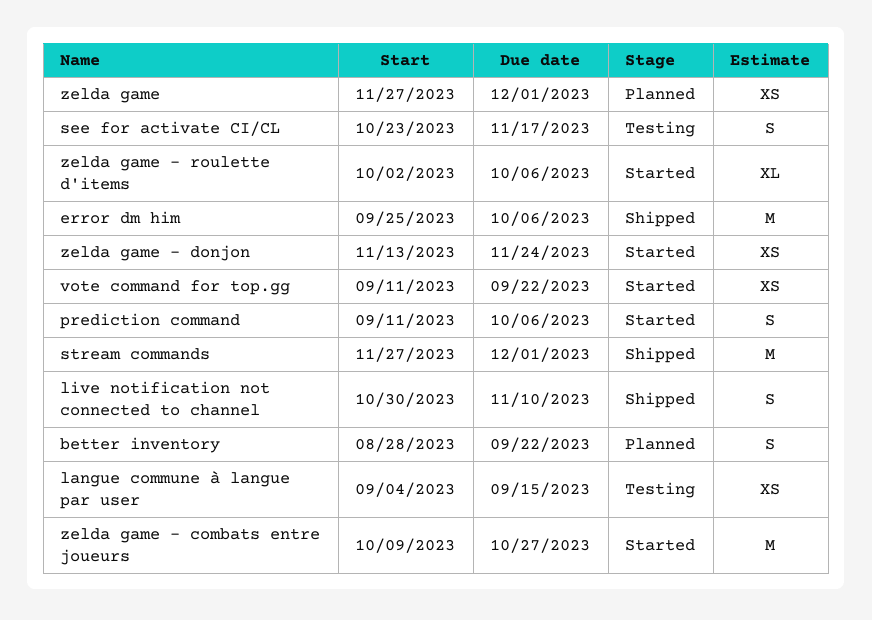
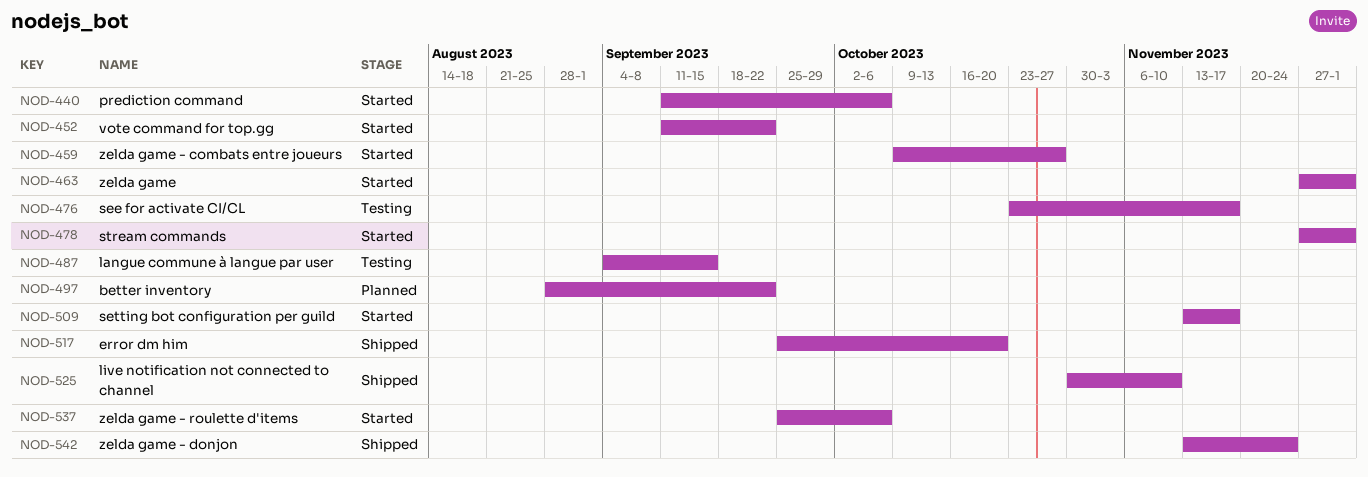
error dm him, due: Oct 6 -> Oct 20
setting bot configuration per guild: none -> present
stream commands, status: Shipped -> Started
zelda game, status: Planned -> Started
zelda game - donjon, status: Started -> Shipped
zelda game - roulette d'items, start: Oct 2 -> Sep 25

